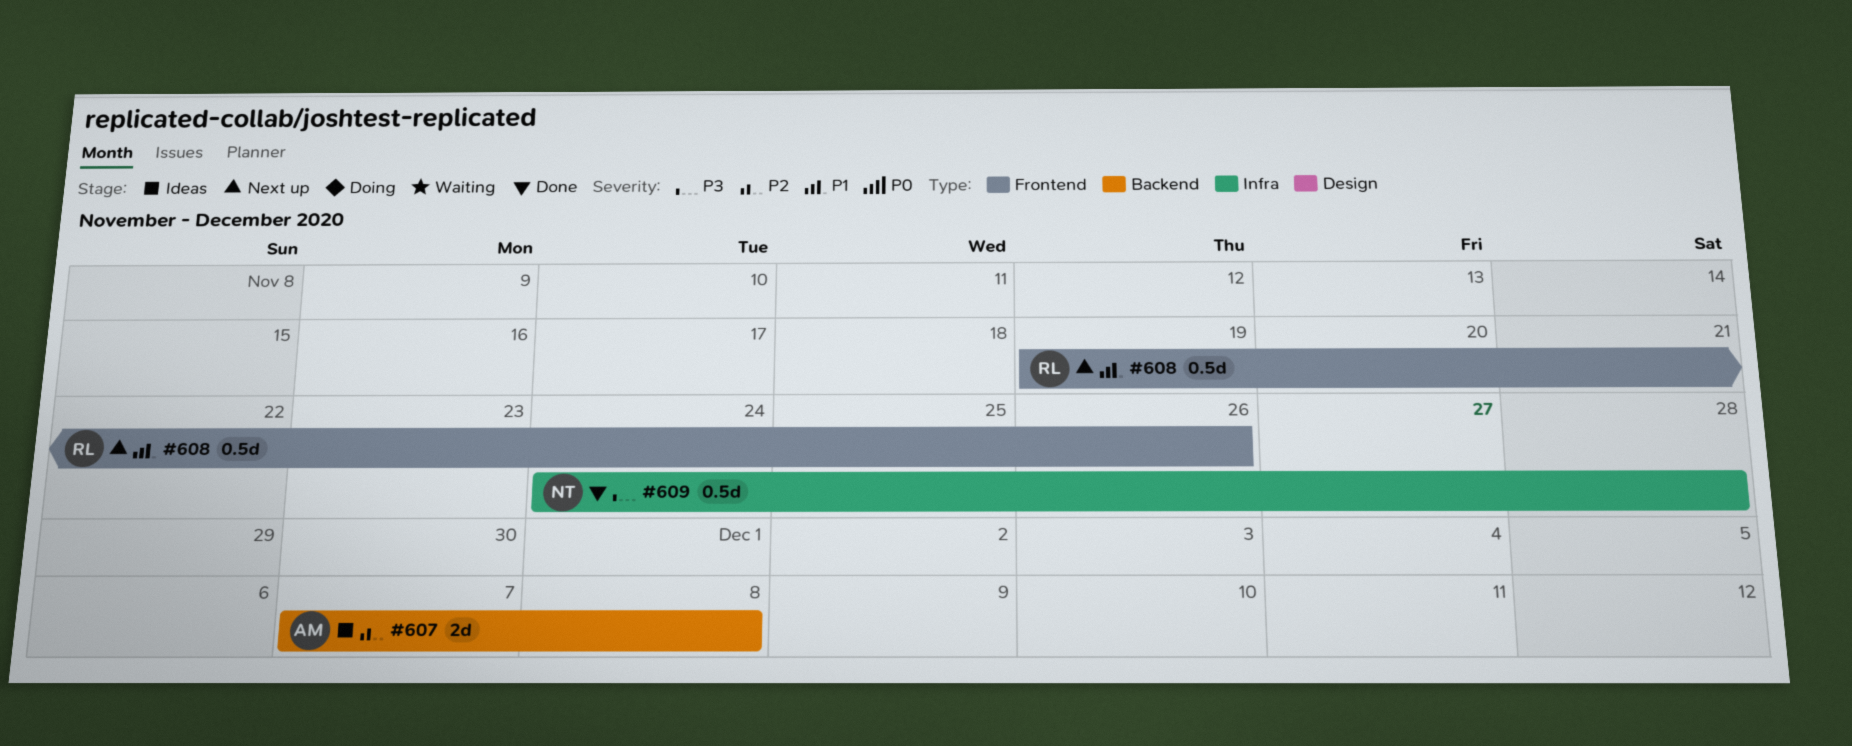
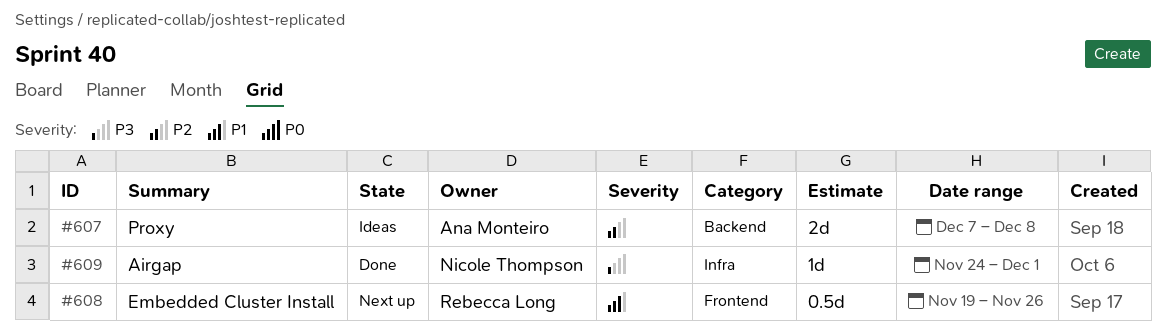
#609, estimate: 0.5d -> 1d
#609, due: Nov 28 -> Dec 1

